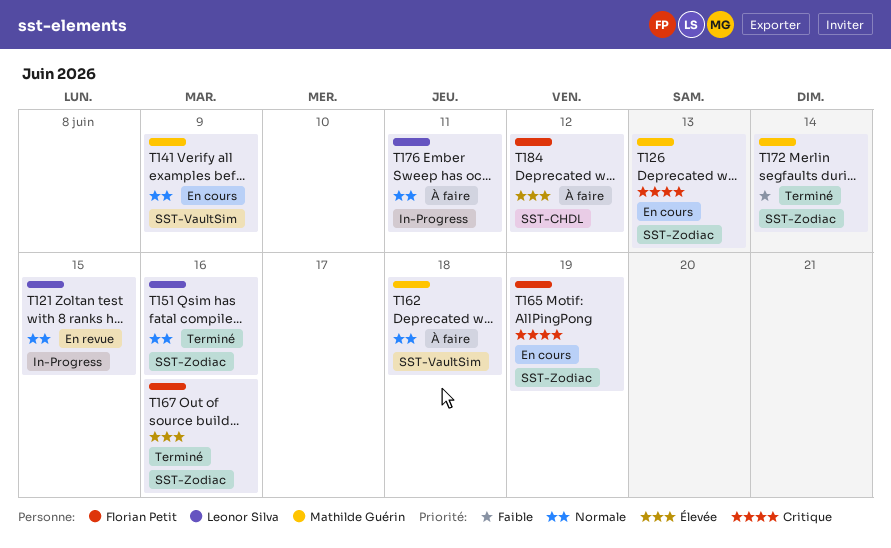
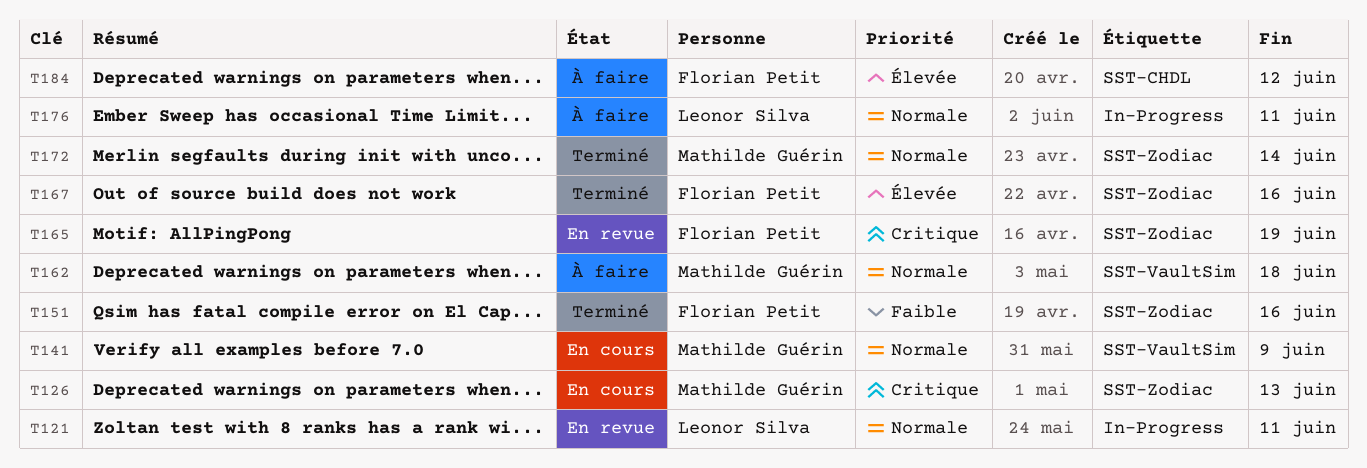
T121, due: Jun 15 -> Jun 11
T151, owner: Leonor Silva -> Florian Petit
T151, priority: Normale -> Faible
T165, status: En cours -> En revue
T172, priority: Faible -> Normale

